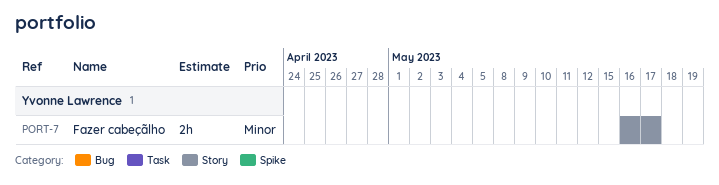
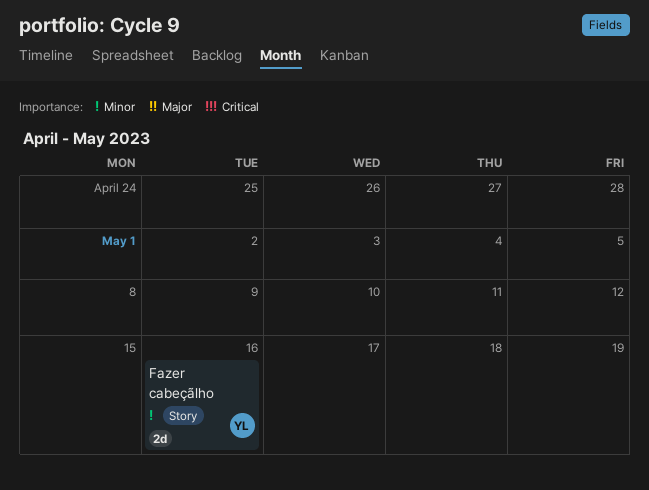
Fazer cabeçãlho, estimate: 2h -> 2d
Fazer cabeçãlho, due: May 17 -> May 16

